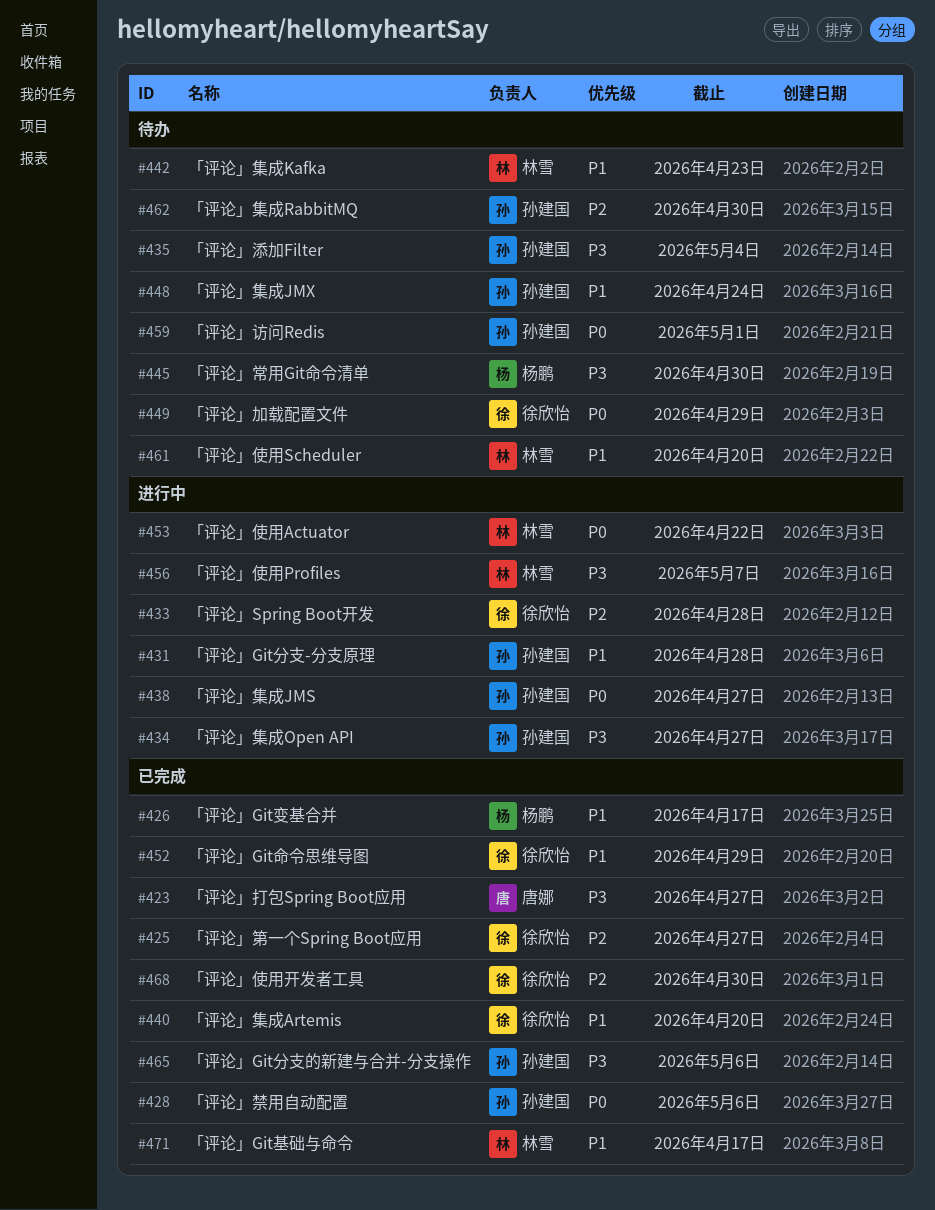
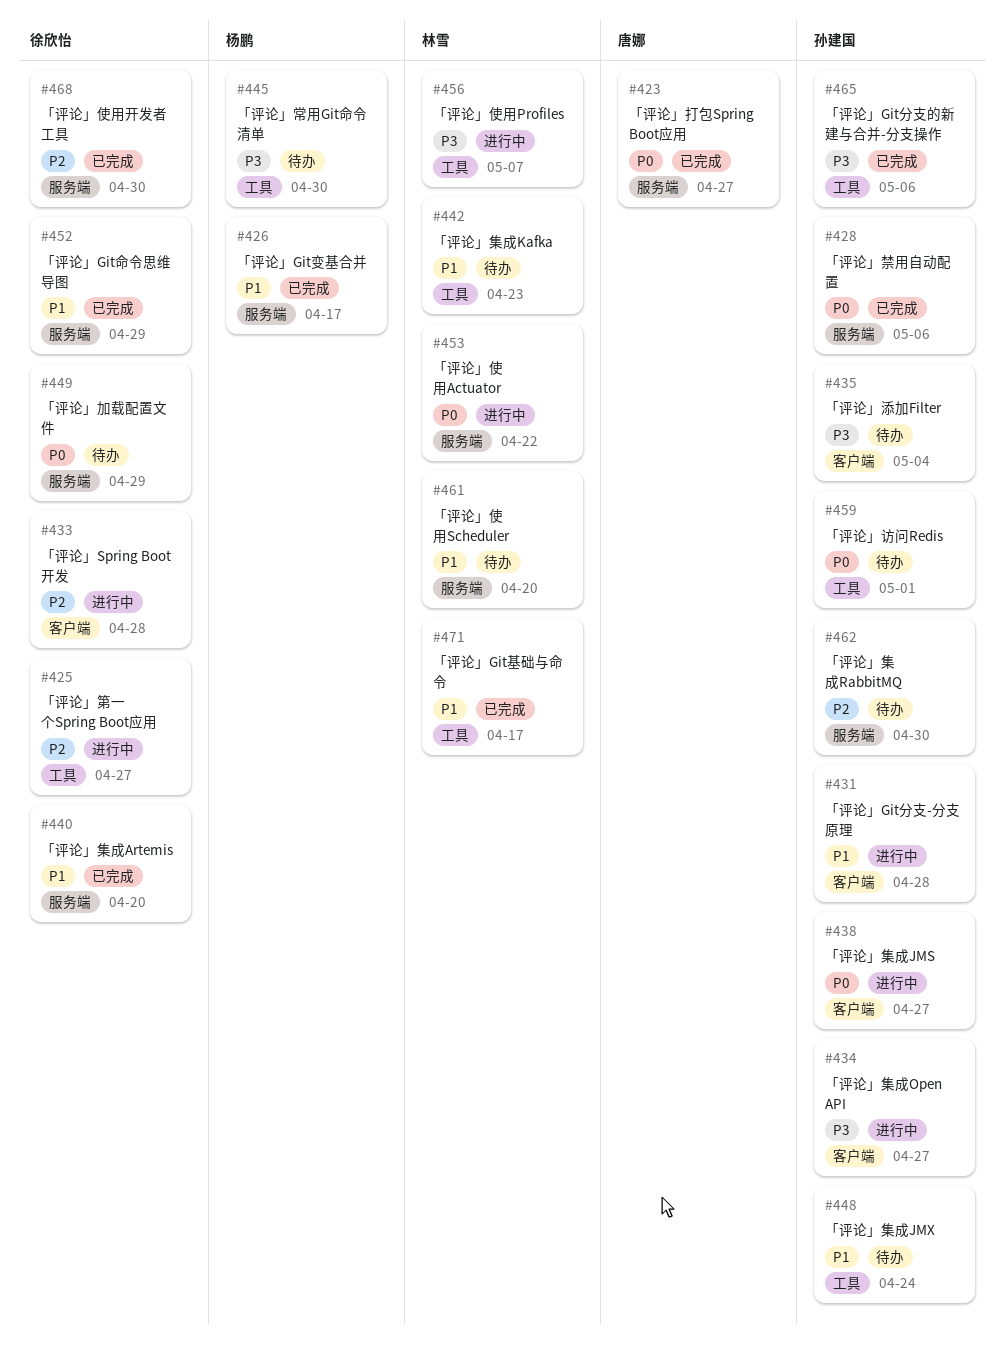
#423, priority: P3 -> P0
#425, status: 已完成 -> 进行中

